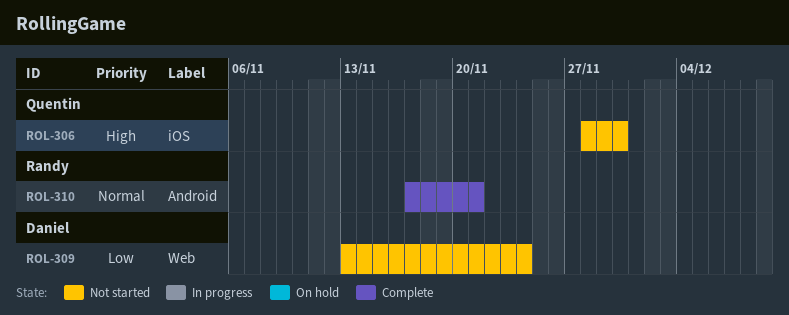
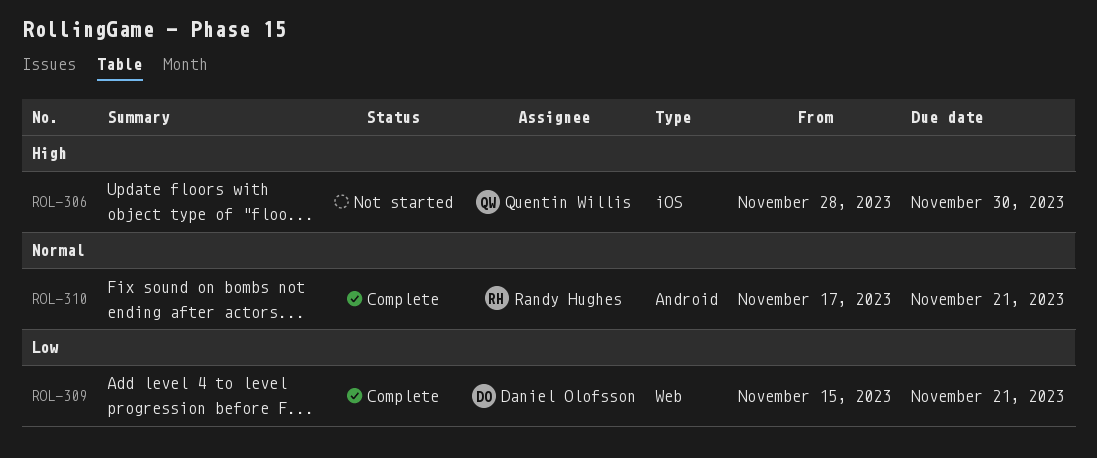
ROL-309, status: Not started -> Complete
ROL-309, start: Nov 13 -> Nov 15
ROL-309, due: Nov 24 -> Nov 21

